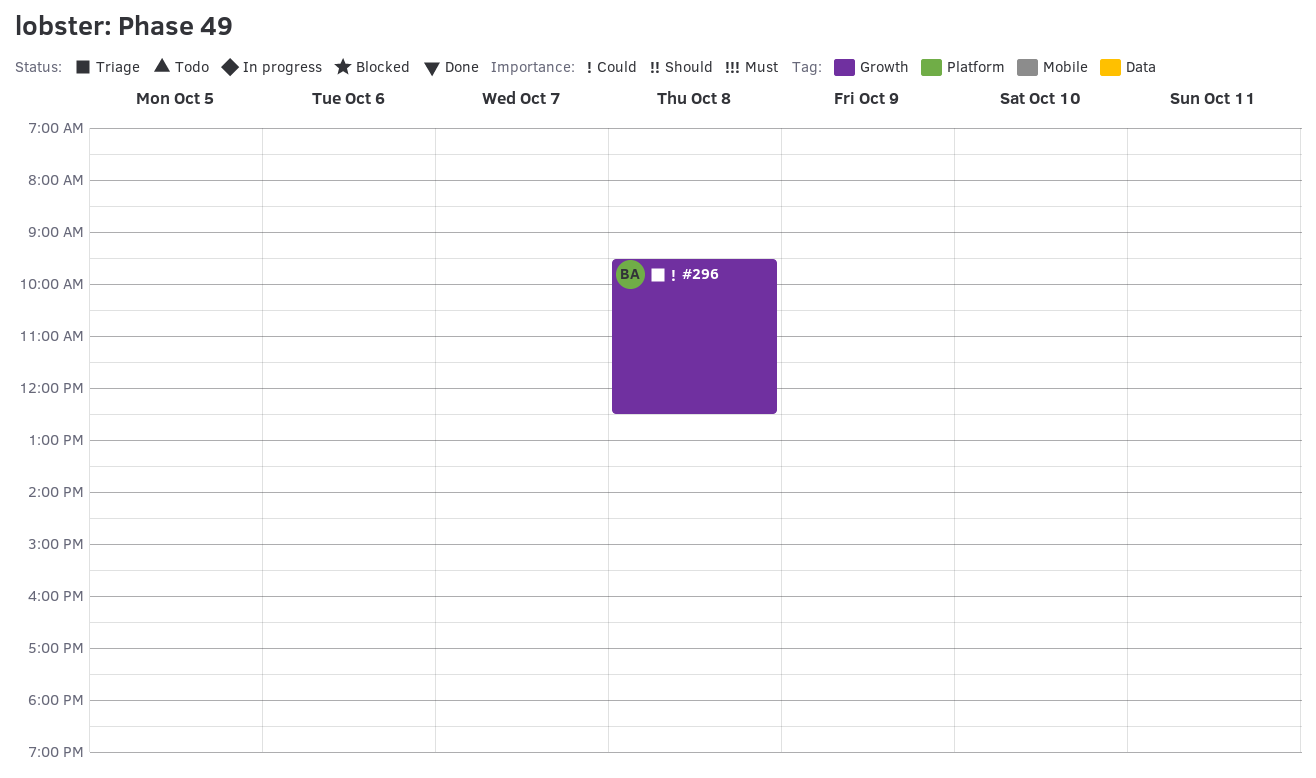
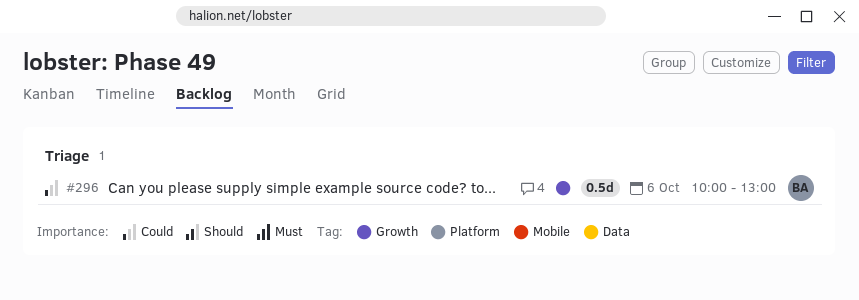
#296, day: Oct 8 -> Oct 6
#296, begins: 09:30 -> 10:00
#296, ends: 12:30 -> 13:00

